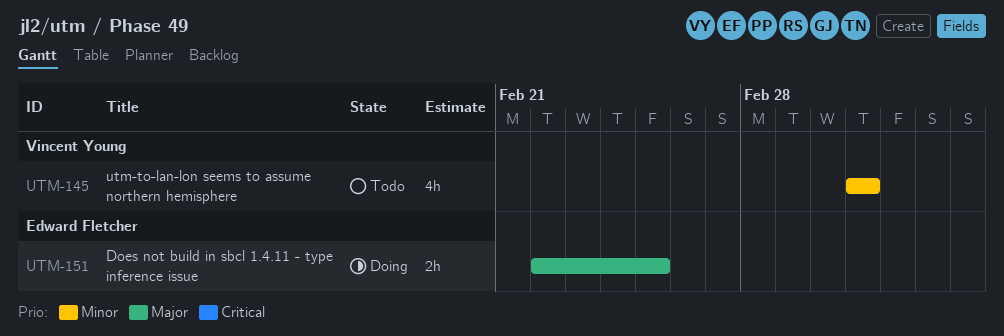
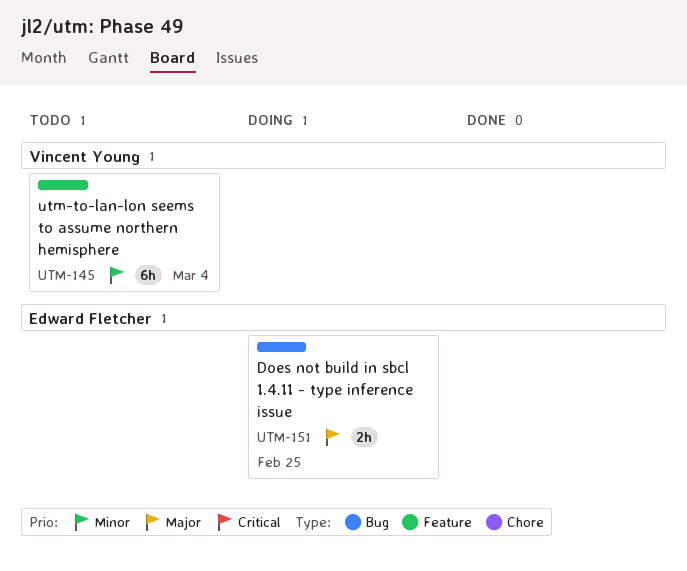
UTM-145, estimate: 4h -> 6h
UTM-145, due: Mar 3 -> Mar 4

